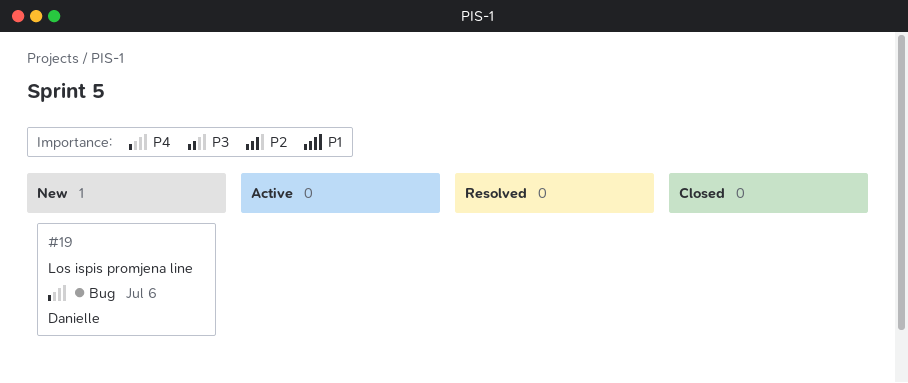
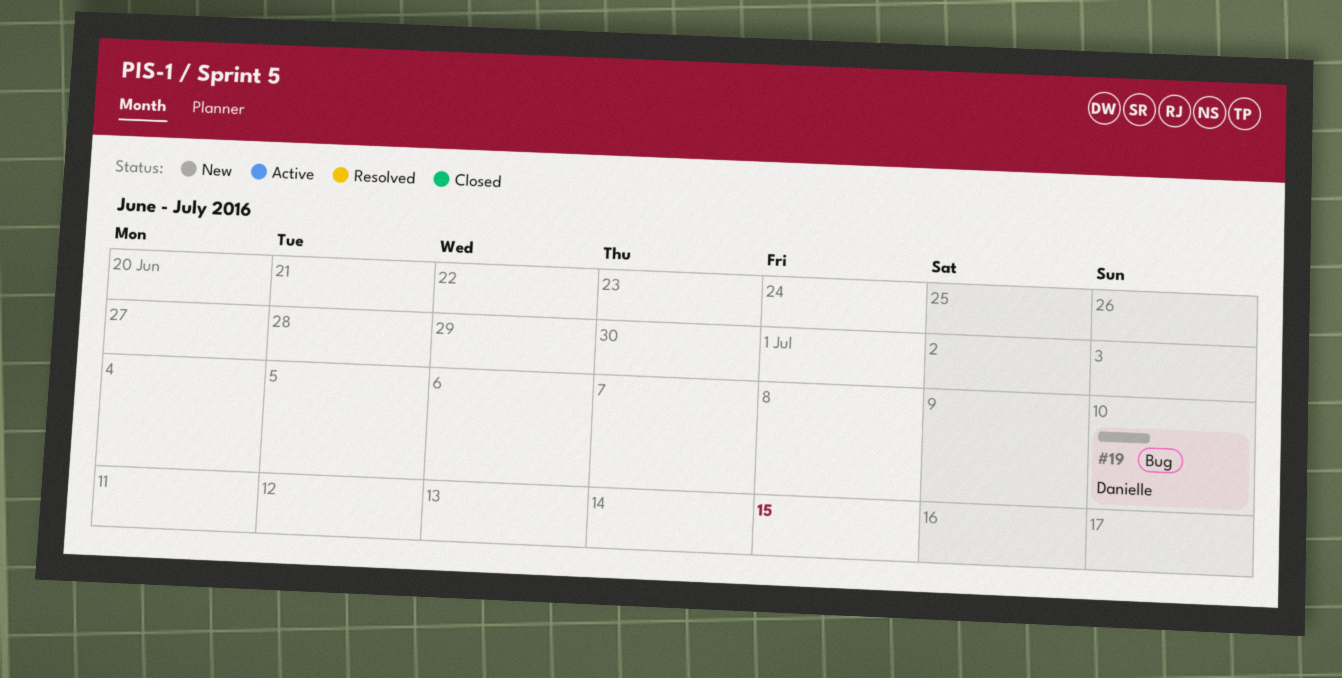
#19, due: Jul 6 -> Jul 10

